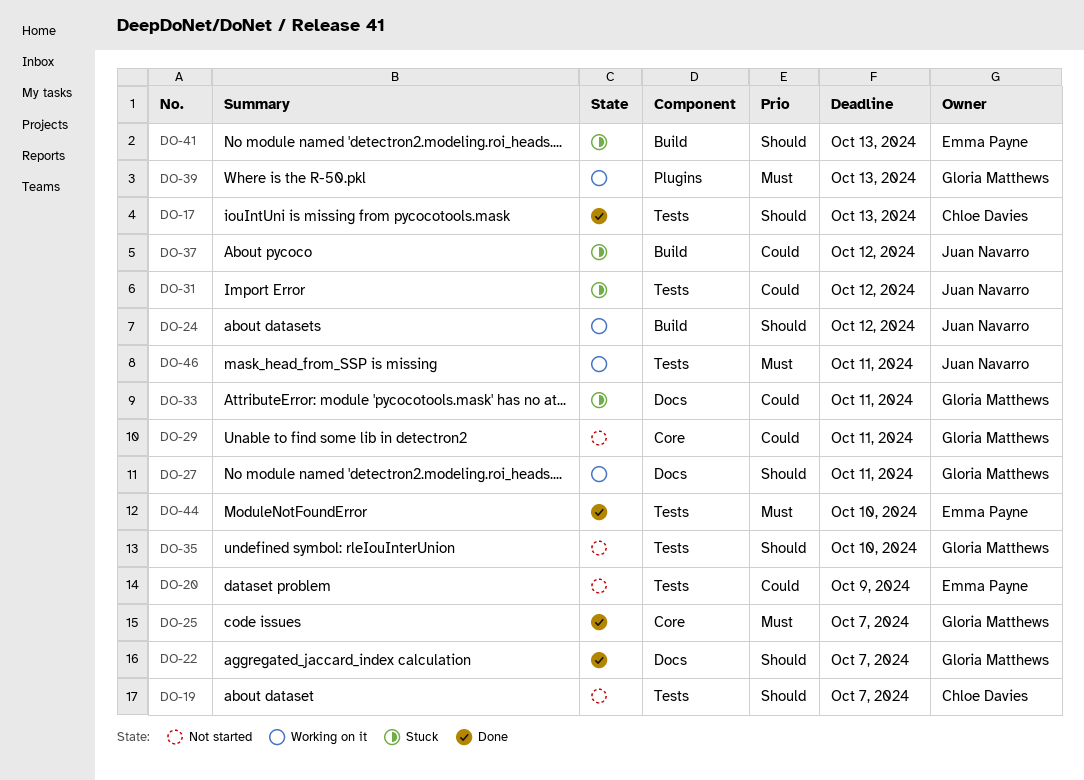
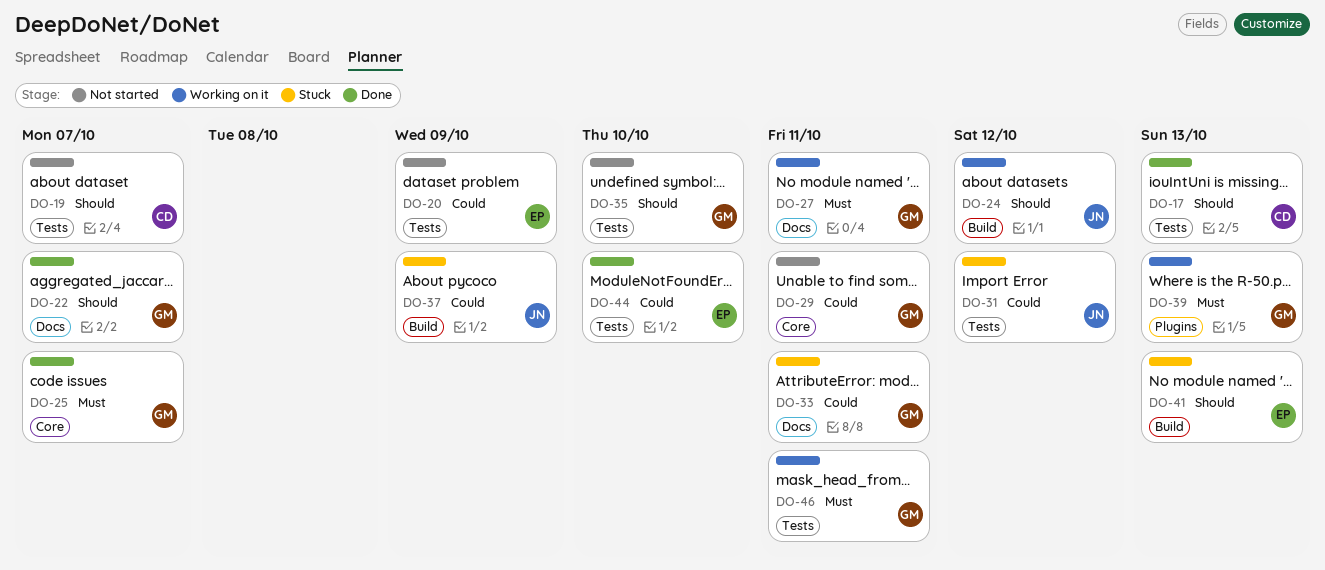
DO-27, priority: Should -> Must
DO-37, due: Oct 12 -> Oct 9
DO-44, priority: Must -> Could
DO-46, owner: Juan Navarro -> Gloria Matthews

